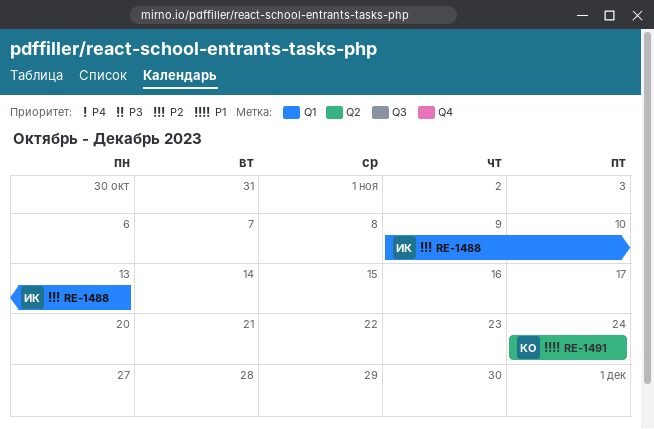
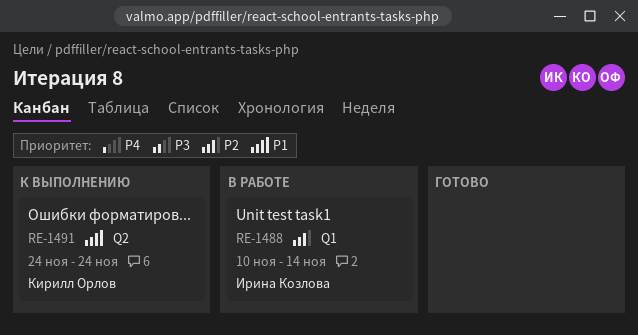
RE-1488, start: Nov 9 -> Nov 10
RE-1488, due: Nov 13 -> Nov 14

